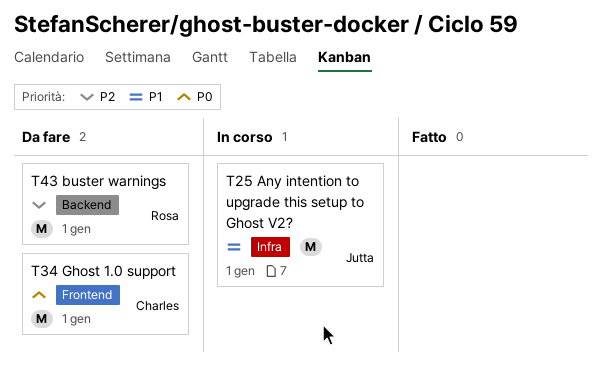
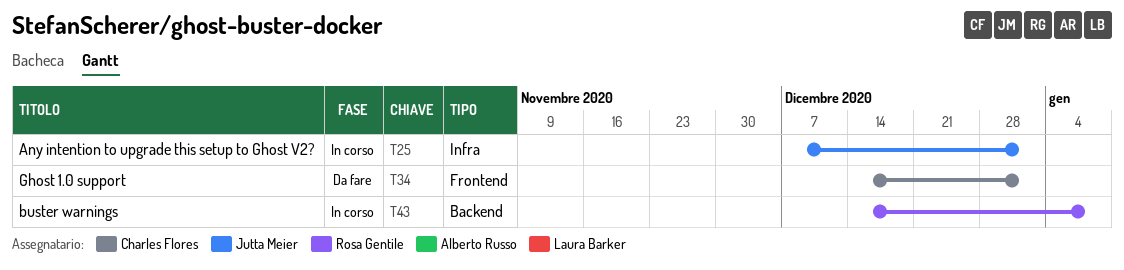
T43, status: Da fare -> In corso
T43, due: Jan 1 -> Jan 8

